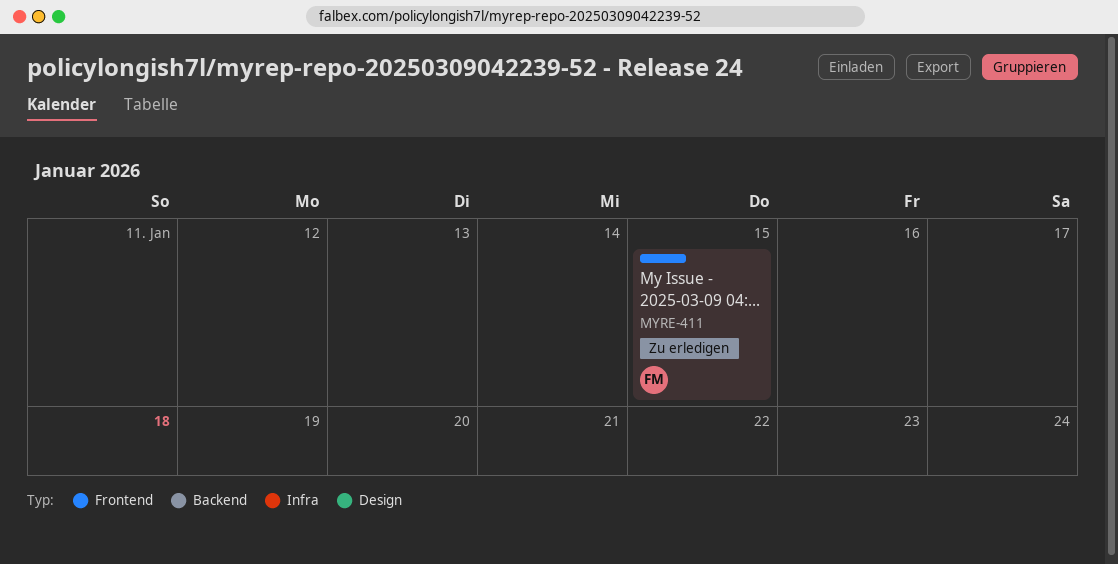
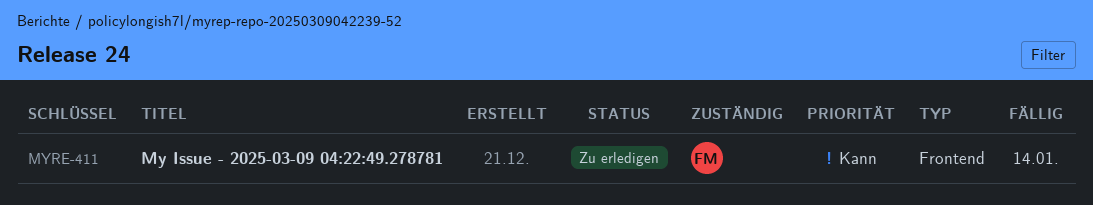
MYRE-411, due: Jan 15 -> Jan 14

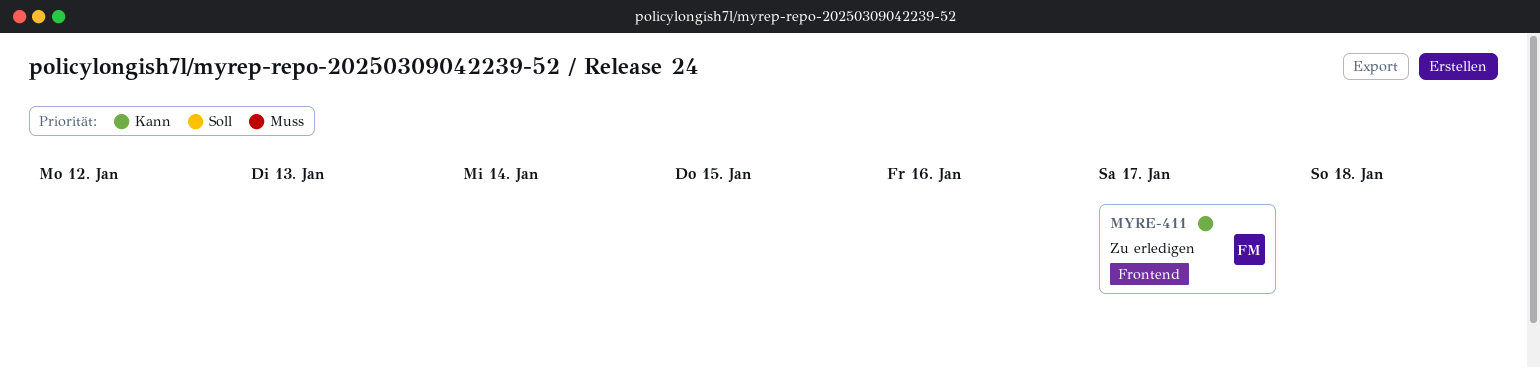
MYRE-411, due: Jan 14 -> Jan 17

